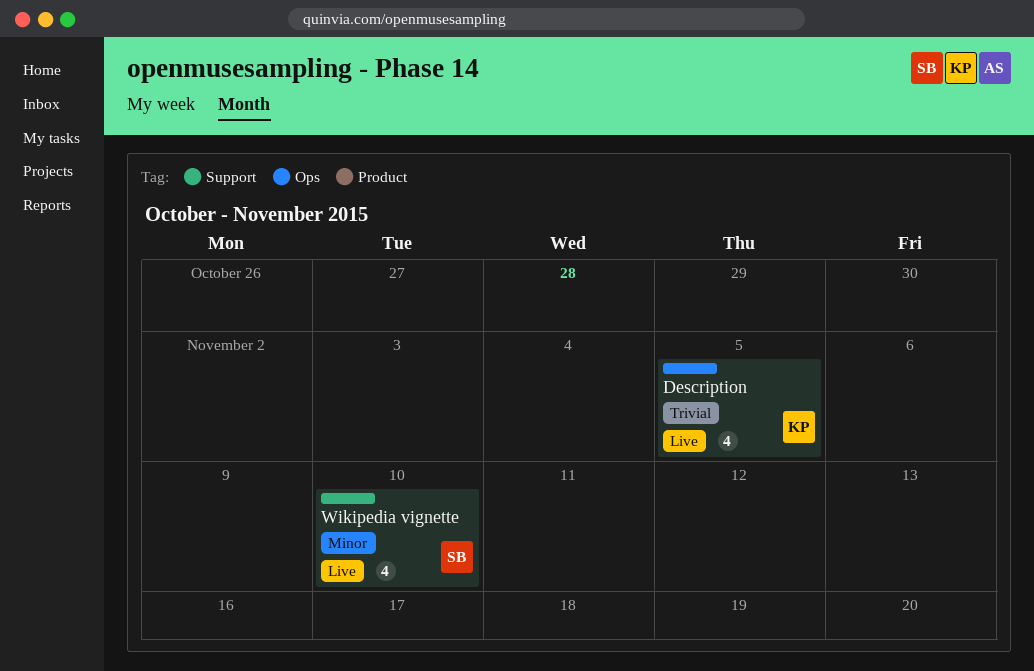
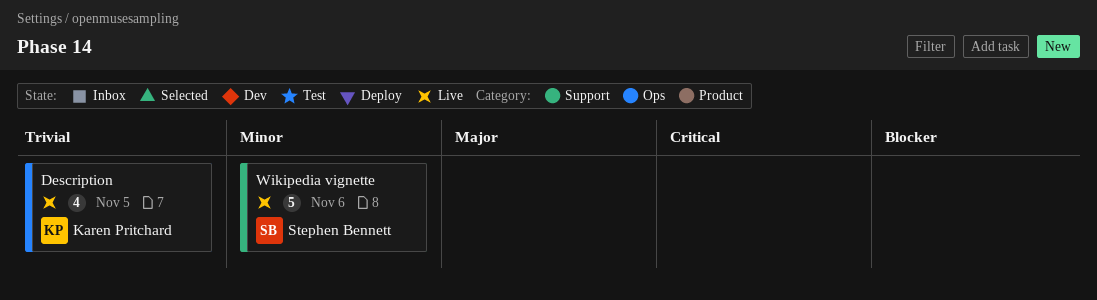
Wikipedia vignette, estimate: 4 -> 5
Wikipedia vignette, due: Nov 10 -> Nov 6

